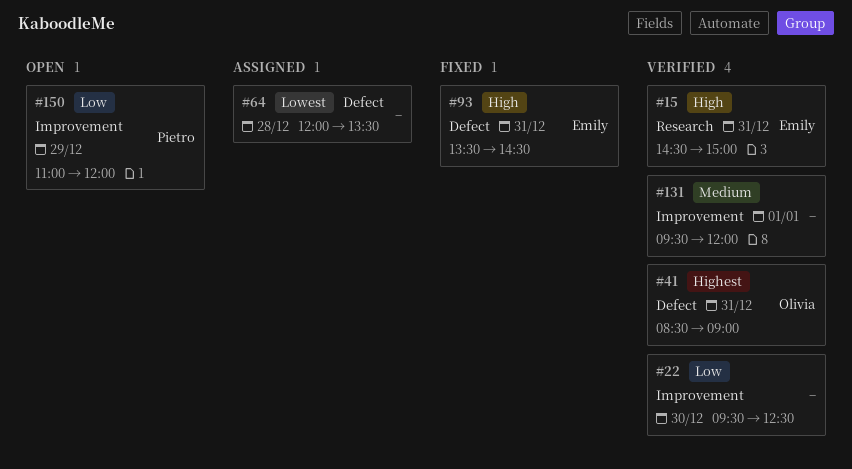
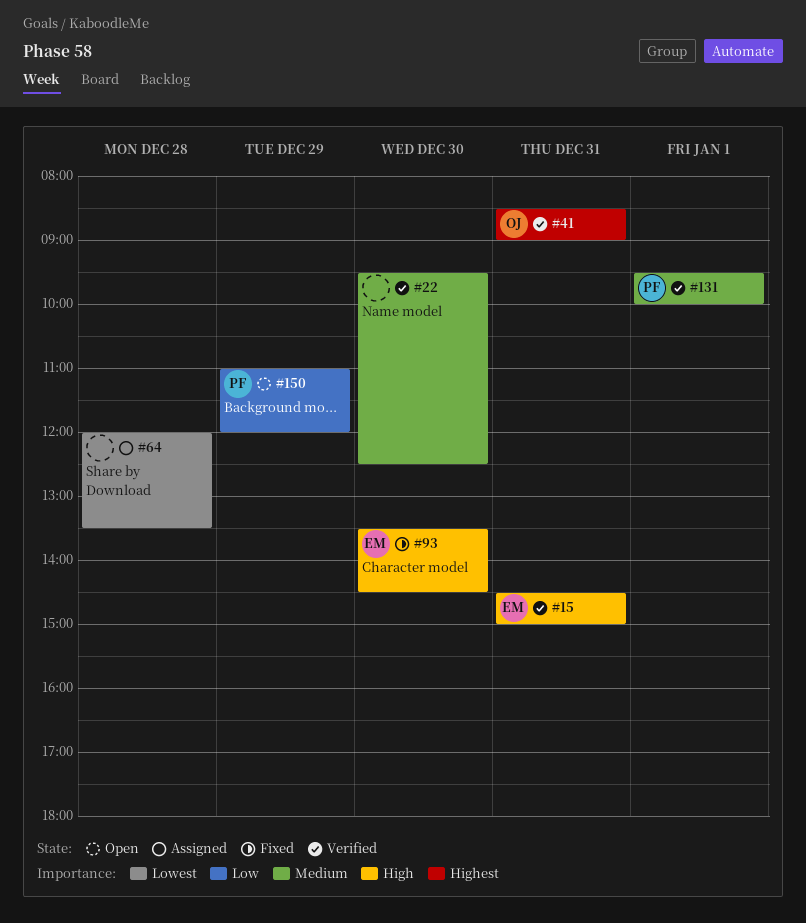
#22, priority: Low -> Medium
#93, day: Dec 31 -> Dec 30
#131, owner: none -> Pietro
#131, ends: 12:00 -> 10:00

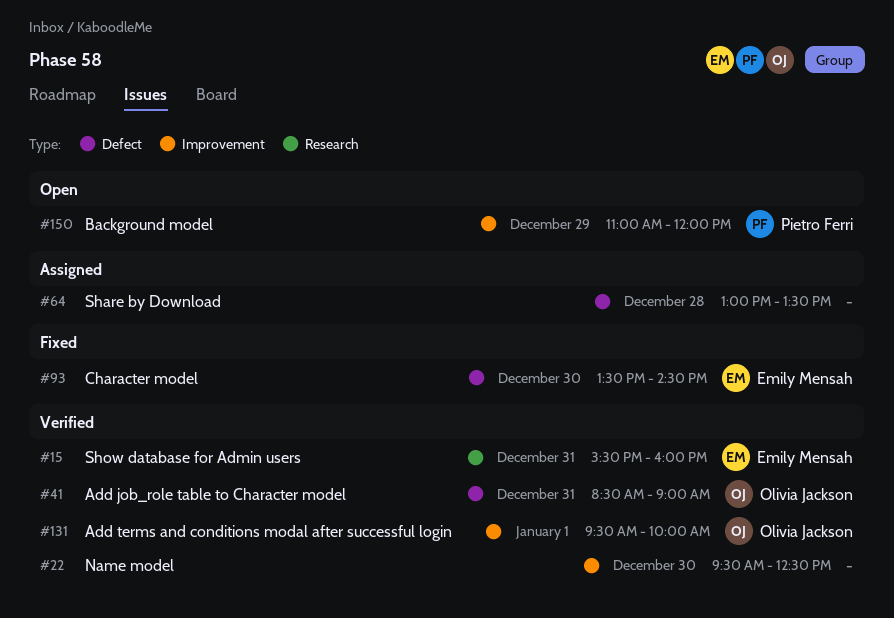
#15, begins: 14:30 -> 15:30
#15, ends: 15:00 -> 16:00
#64, begins: 12:00 -> 13:00
#131, owner: Pietro Ferri -> Olivia Jackson

